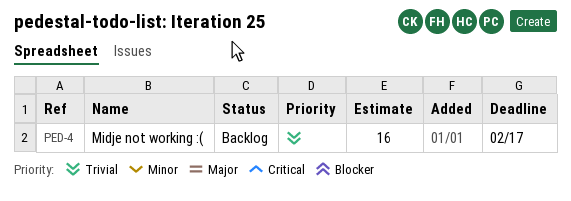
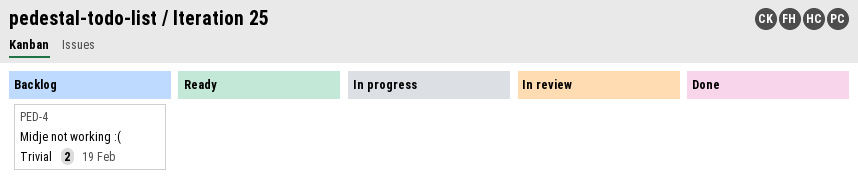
PED-4, estimate: 16 -> 2
PED-4, due: Feb 17 -> Feb 19

